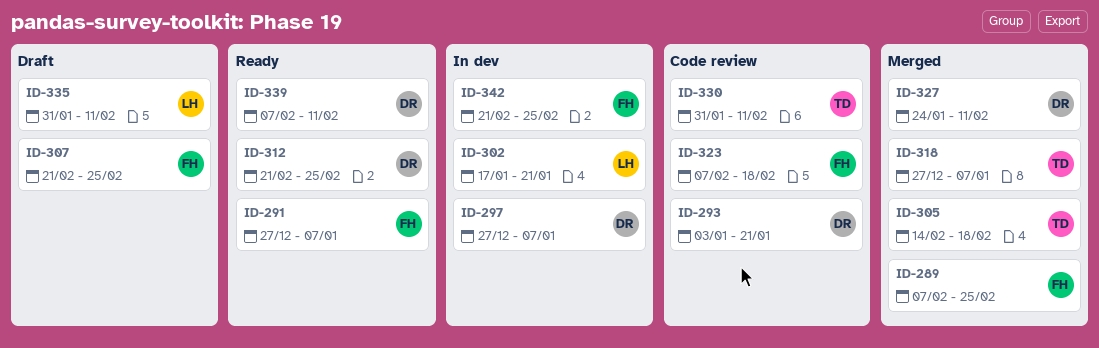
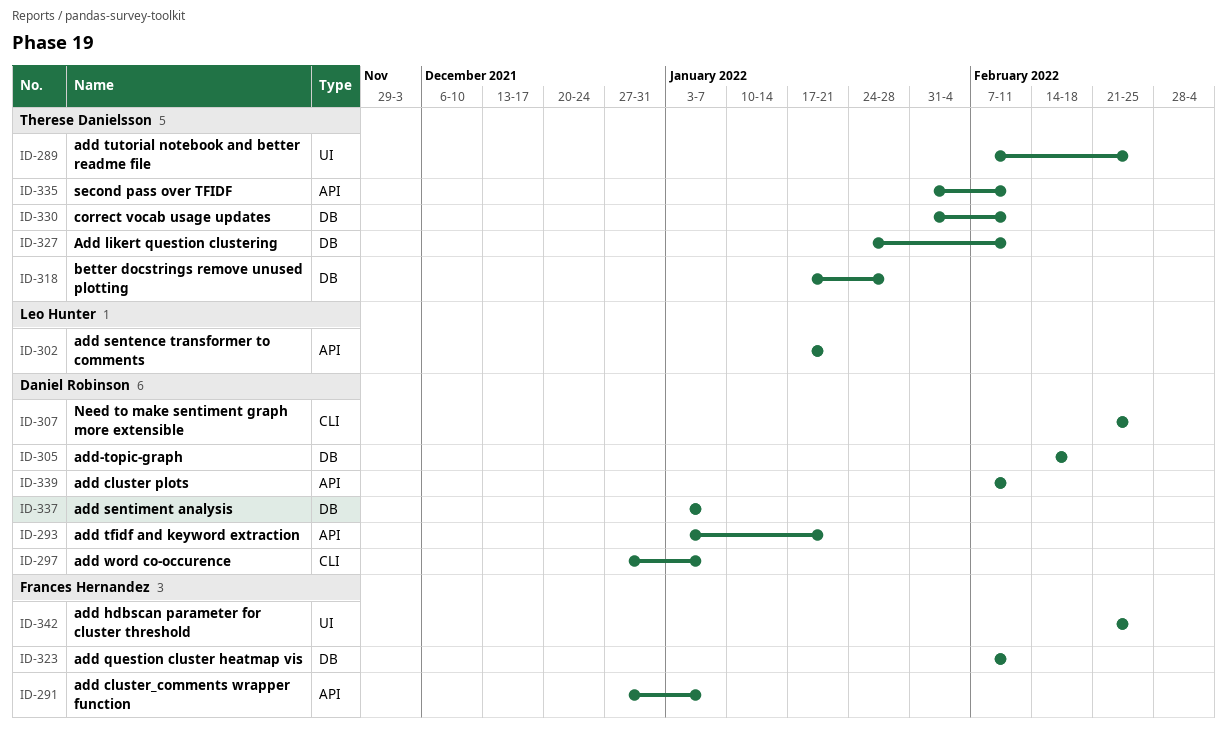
ID-289, owner: Frances Hernandez -> Therese Danielsson
ID-305, owner: Therese Danielsson -> Daniel Robinson
ID-307, owner: Frances Hernandez -> Daniel Robinson
ID-312: present -> none
ID-318, start: Dec 27 -> Jan 17
ID-318, due: Jan 7 -> Jan 28
ID-323, due: Feb 18 -> Feb 11
ID-327, owner: Daniel Robinson -> Therese Danielsson
ID-335, owner: Leo Hunter -> Therese Danielsson
ID-337: none -> present

